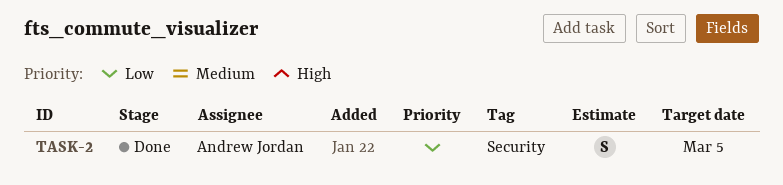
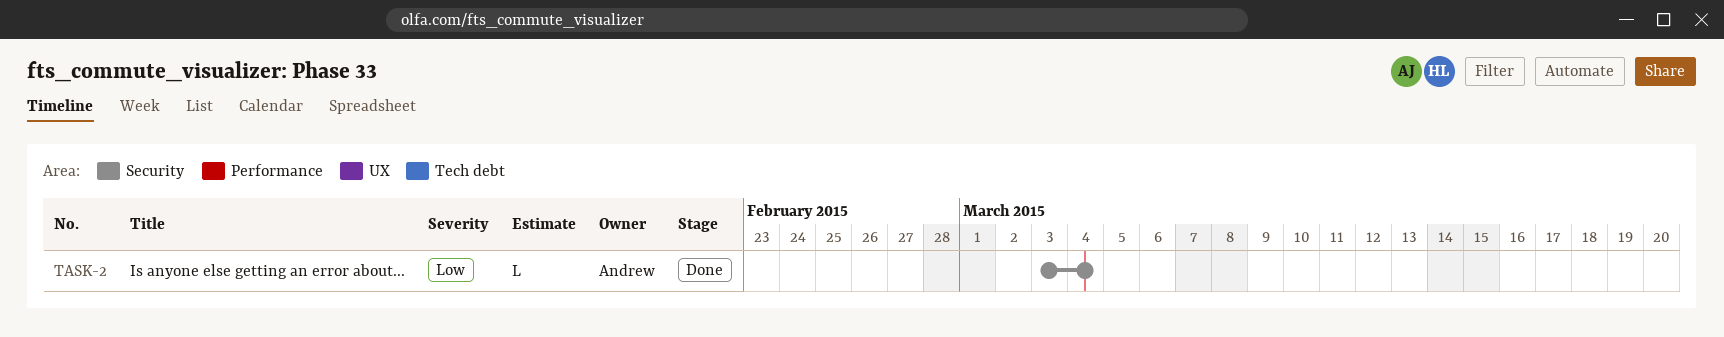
TASK-2, estimate: S -> L
TASK-2, due: Mar 5 -> Mar 4

